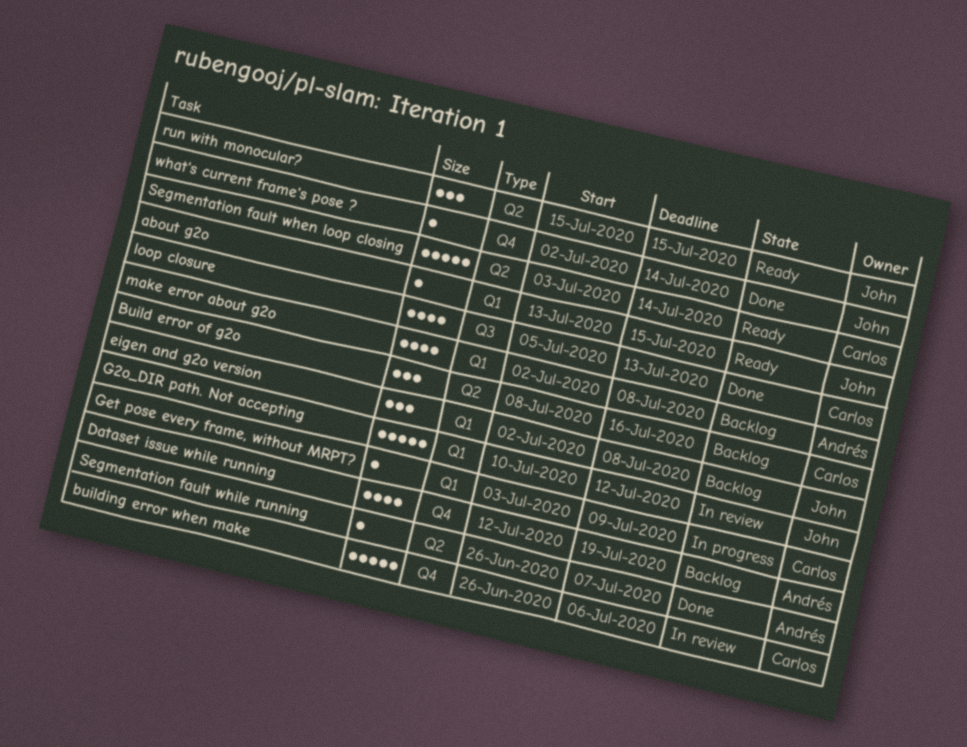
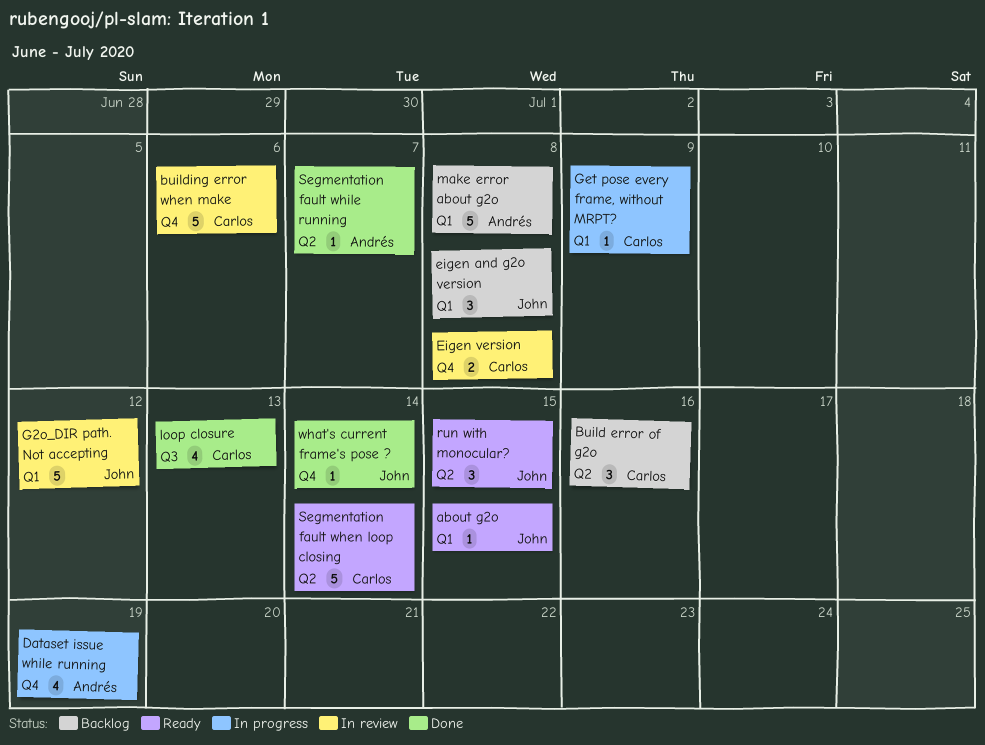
Dataset issue while running, status: Backlog -> In progress
Eigen version: none -> present
make error about g2o, estimate: 4 -> 5

